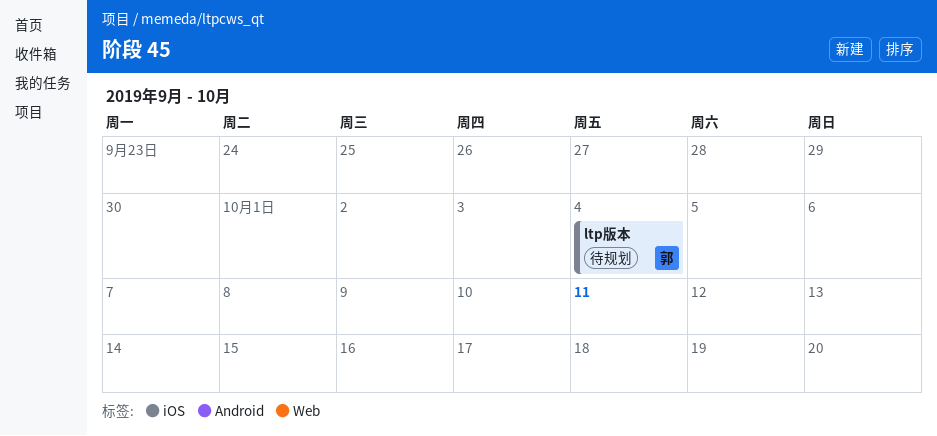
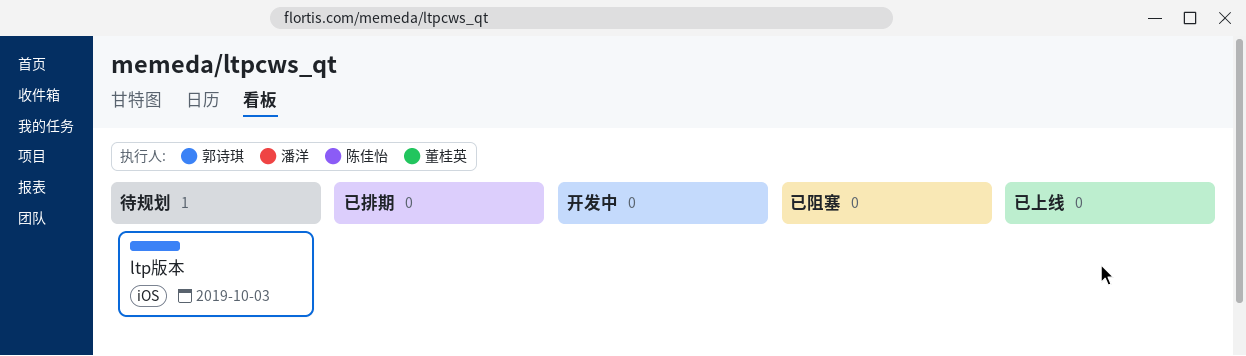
ltp版本, due: Oct 4 -> Oct 3

